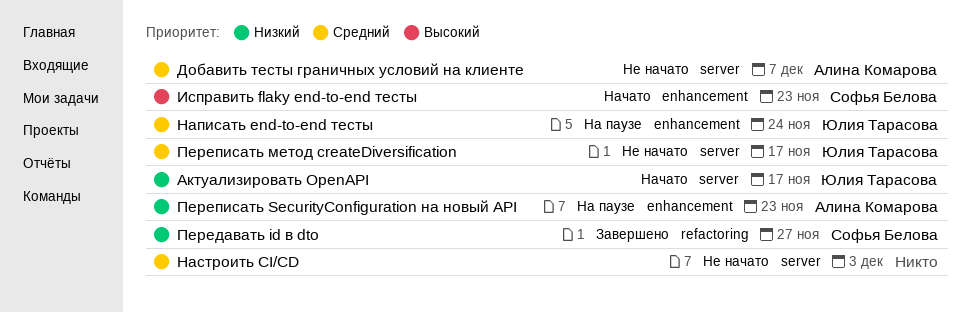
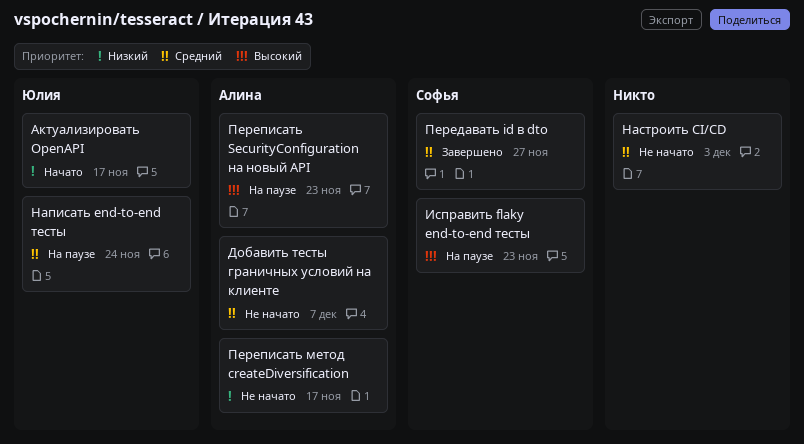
Исправить flaky end-to-end тесты, status: Начато -> На паузе
Передавать id в dto, priority: Низкий -> Средний
Переписать SecurityConfiguration на новый API, priority: Низкий -> Высокий
Переписать метод createDiversification, owner: Юлия Тарасова -> Алина Комарова
Переписать метод createDiversification, priority: Средний -> Низкий

